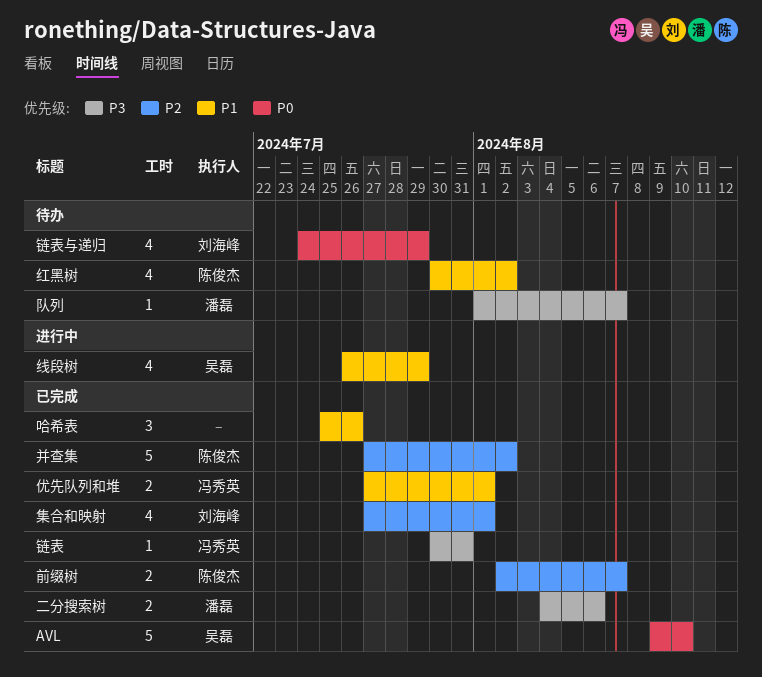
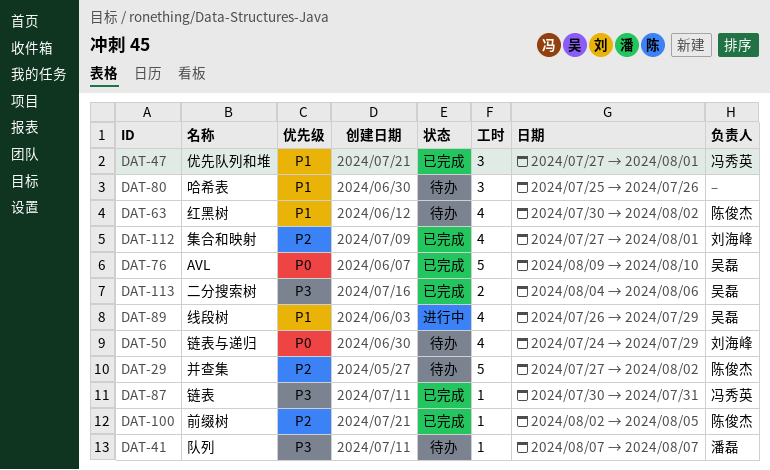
二分搜索树, owner: 潘磊 -> 吴磊
优先队列和堆, estimate: 2 -> 3
前缀树, estimate: 2 -> 1
前缀树, due: Aug 7 -> Aug 5
哈希表, status: 已完成 -> 待办
并查集, status: 已完成 -> 待办
队列, start: Aug 1 -> Aug 7

